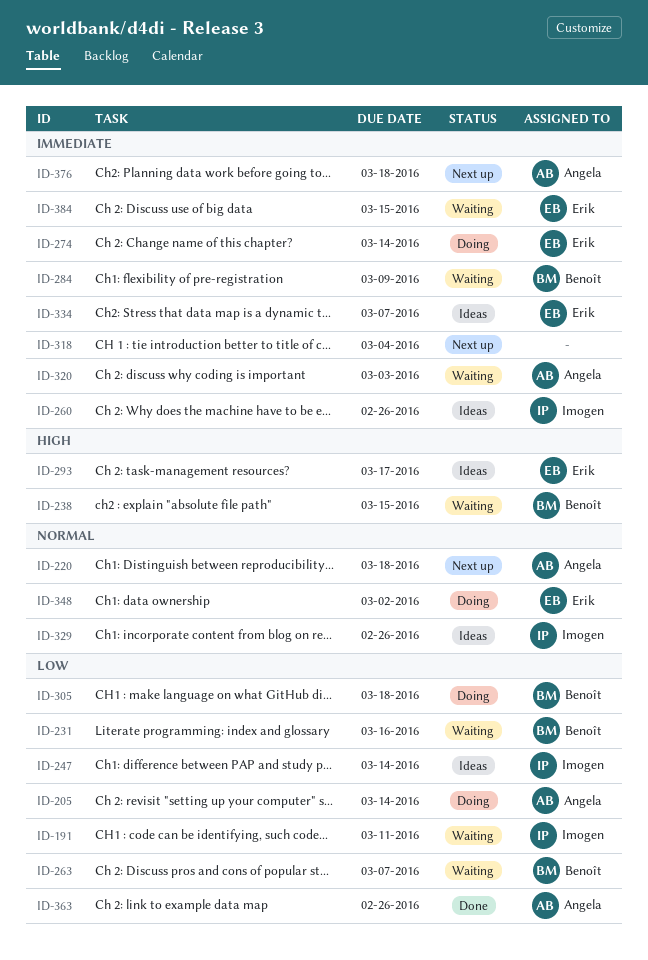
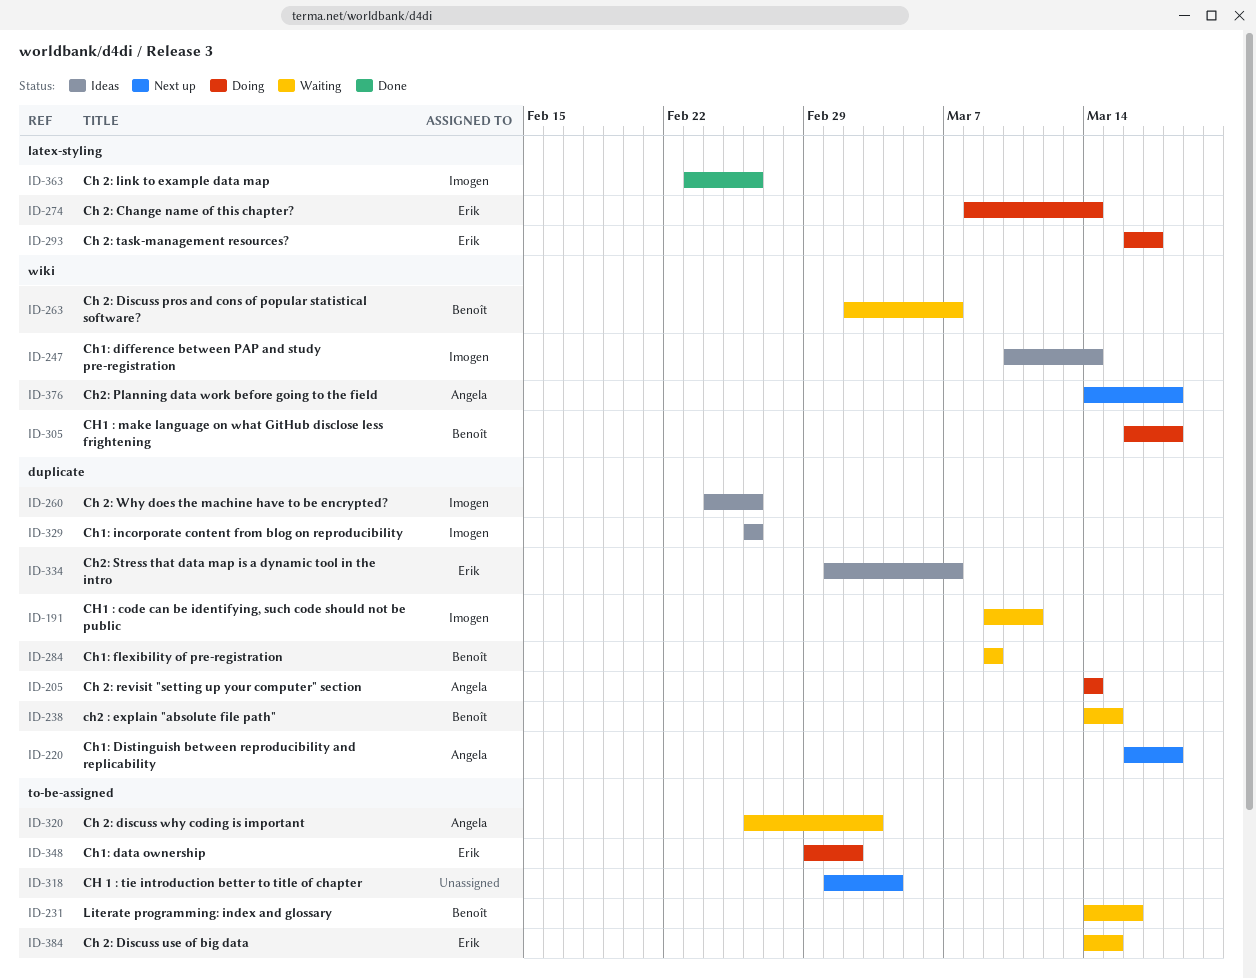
ID-293, status: Ideas -> Doing
ID-363, owner: Angela -> Imogen

